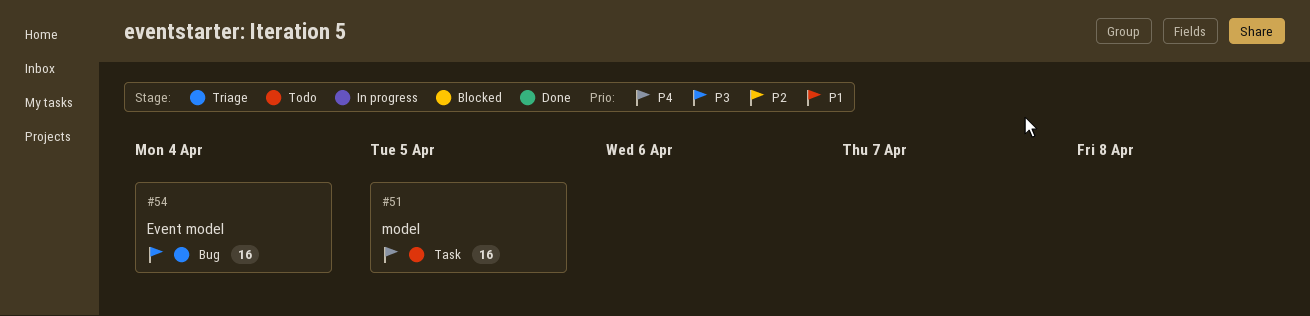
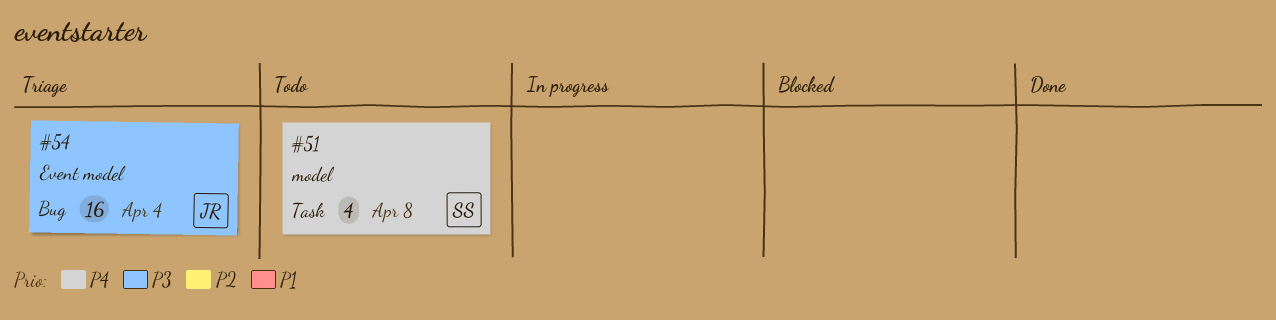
#51, estimate: 16 -> 4
#51, due: Apr 5 -> Apr 8

